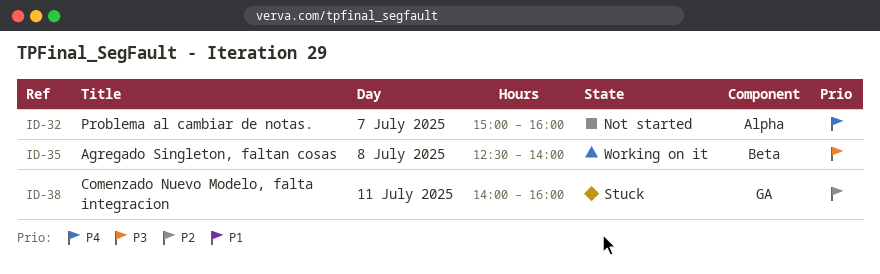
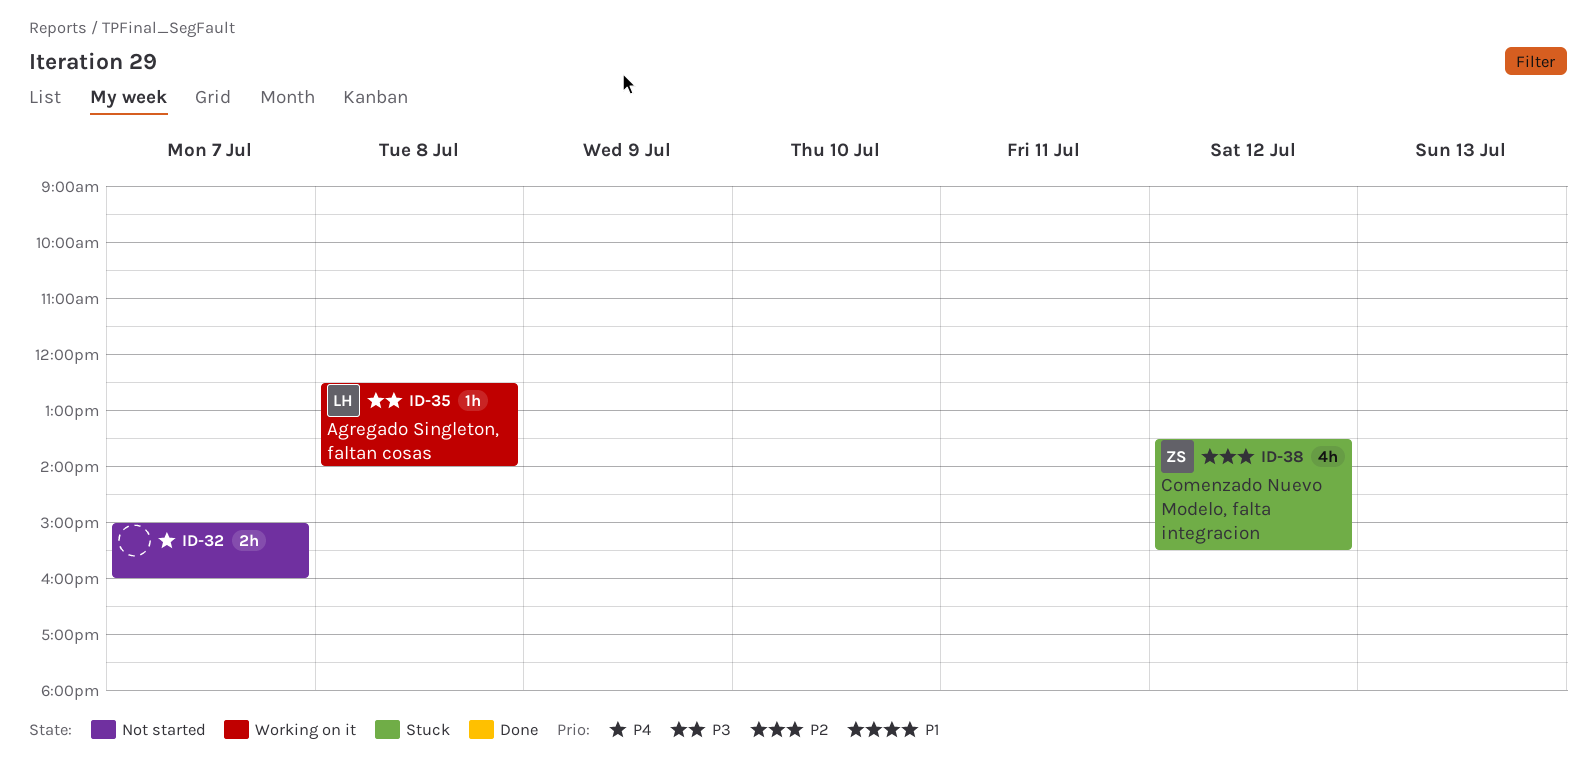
ID-38, day: Jul 11 -> Jul 12
ID-38, begins: 14:00 -> 13:30
ID-38, ends: 16:00 -> 15:30

